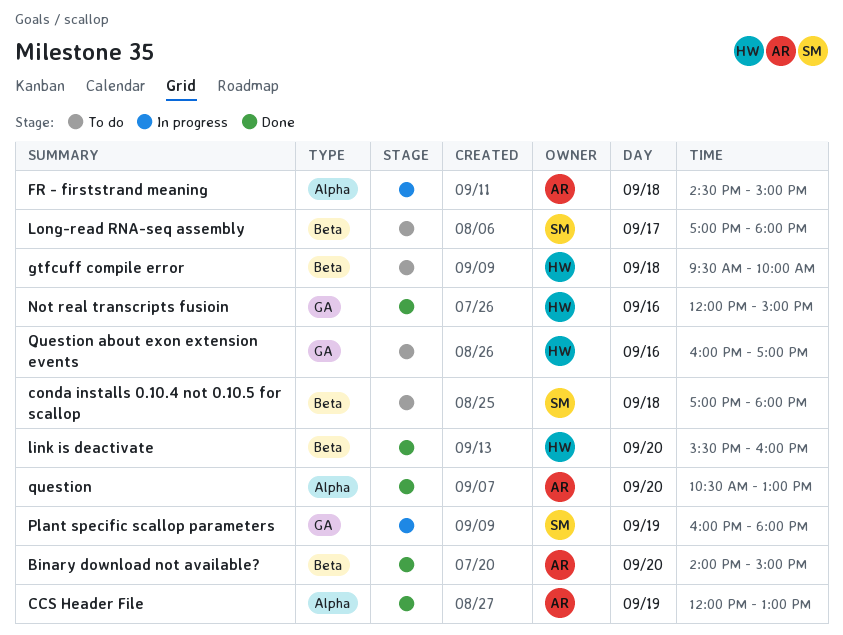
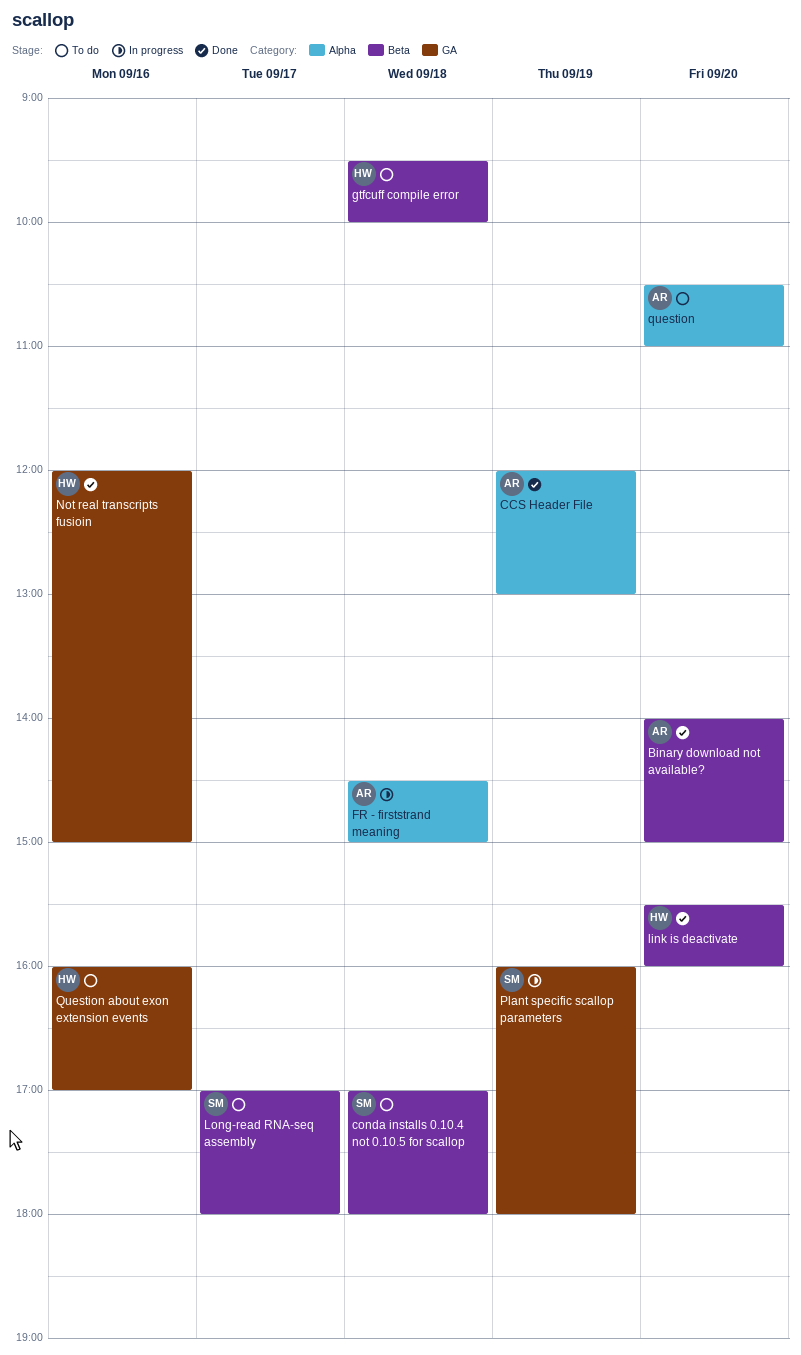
question, status: Done -> To do
question, ends: 13:00 -> 11:00

